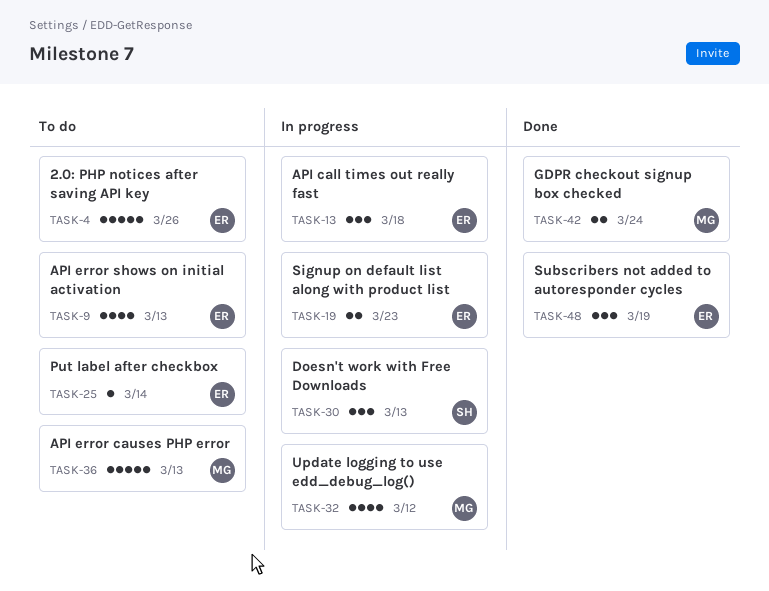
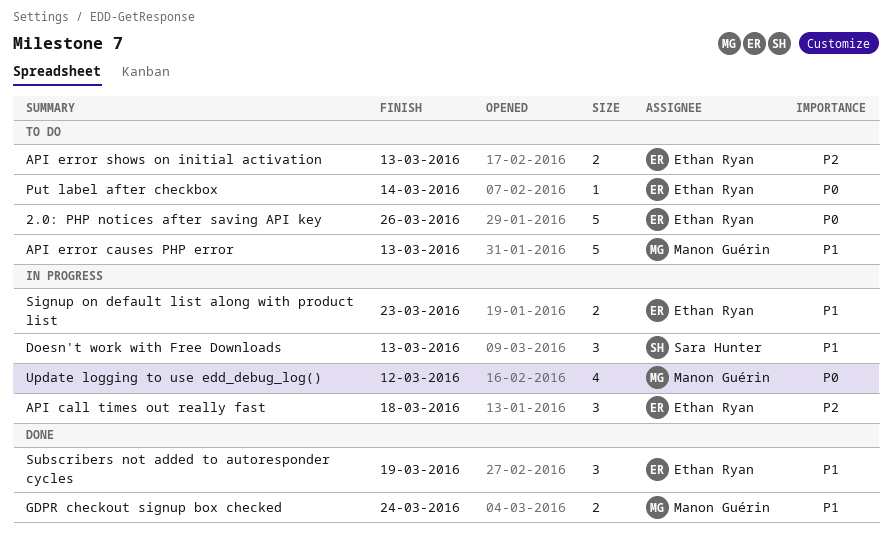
API error shows on initial activation, estimate: 4 -> 2

